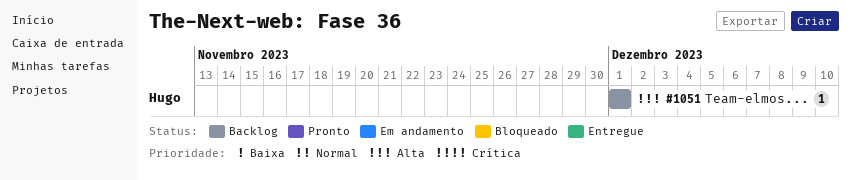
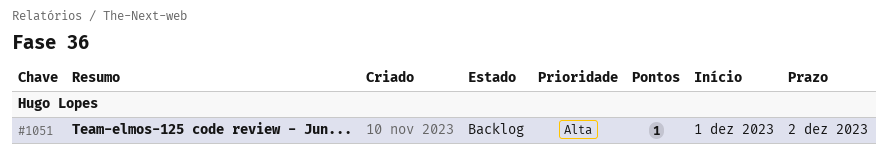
#1051, due: Dec 1 -> Dec 2

